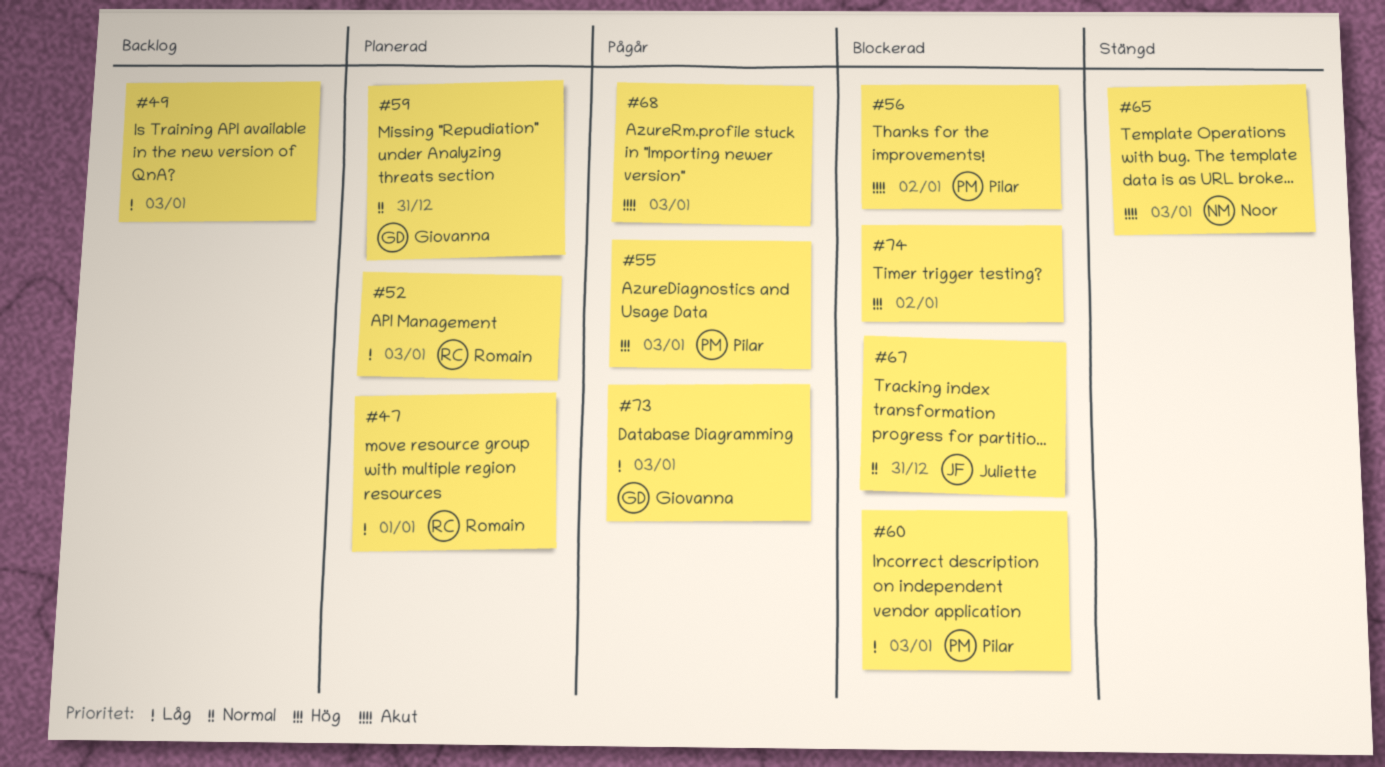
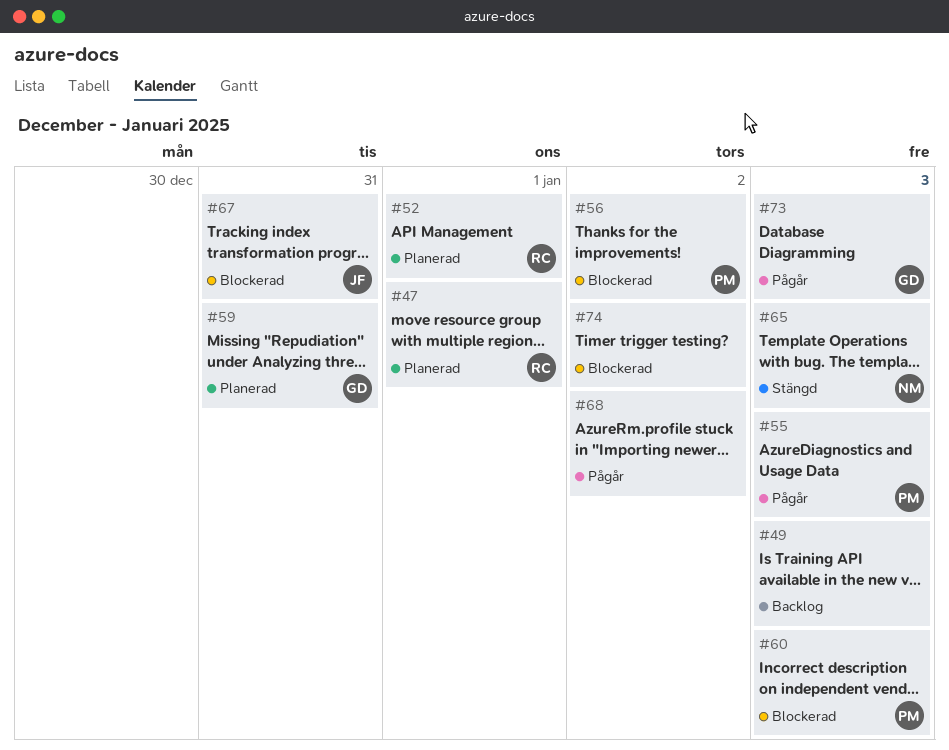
#52, due: Jan 3 -> Jan 1
#68, due: Jan 3 -> Jan 2

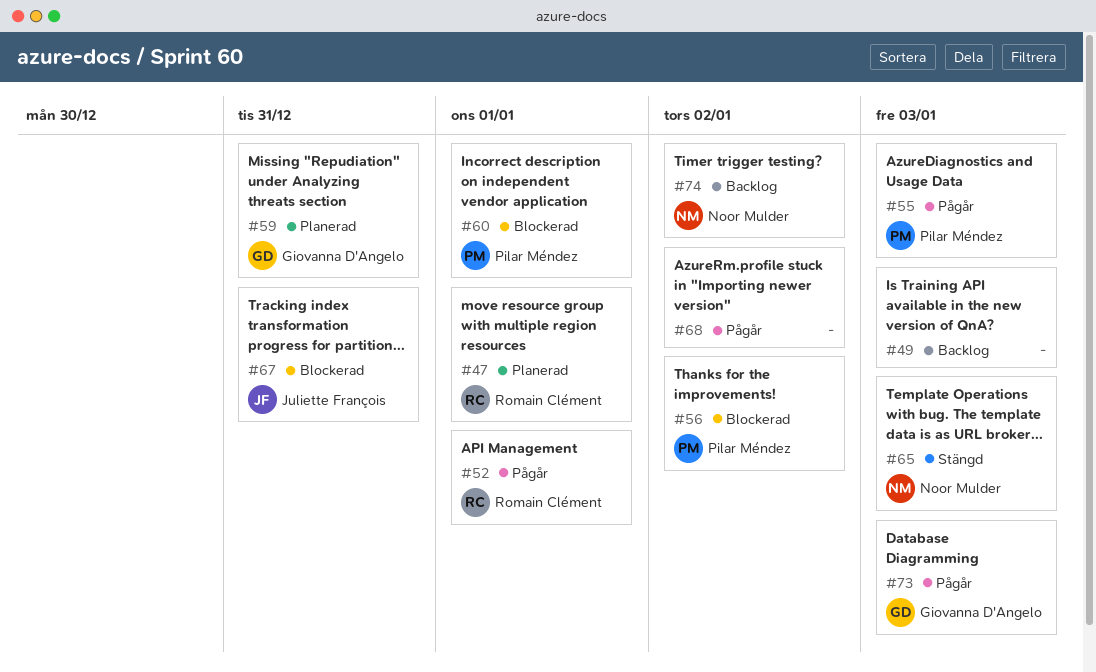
#52, status: Planerad -> Pågår
#60, due: Jan 3 -> Jan 1
#74, status: Blockerad -> Backlog
#74, owner: none -> Noor Mulder

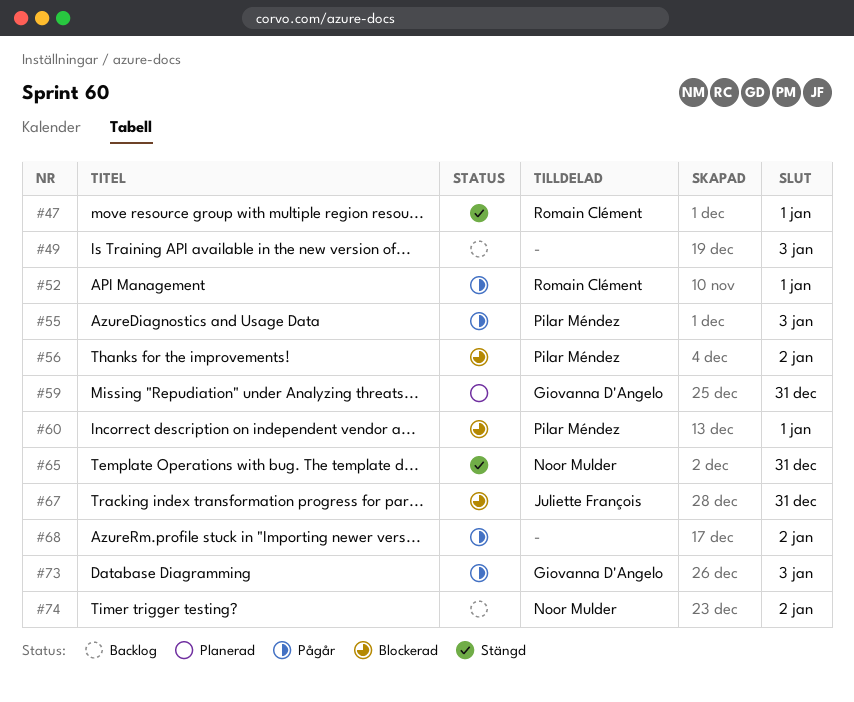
#47, status: Planerad -> Stängd
#65, due: Jan 3 -> Dec 31

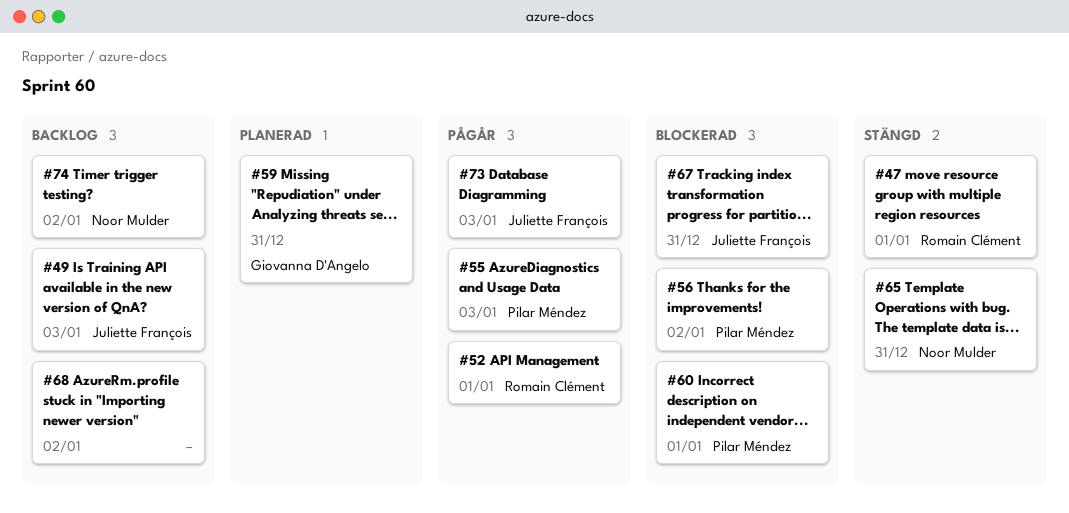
#49, owner: none -> Juliette François
#68, status: Pågår -> Backlog
#73, owner: Giovanna D'Angelo -> Juliette François

